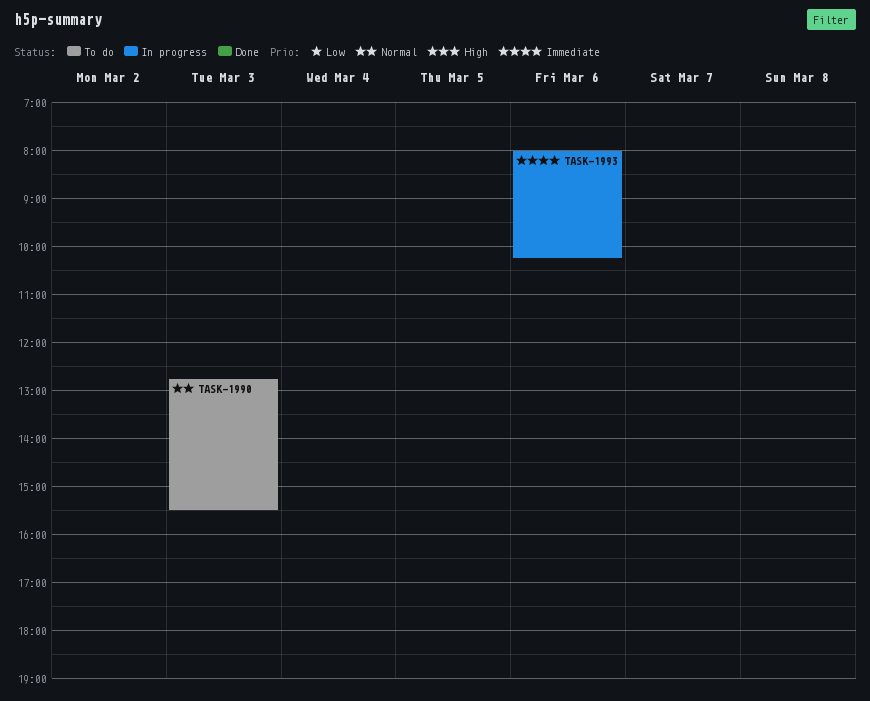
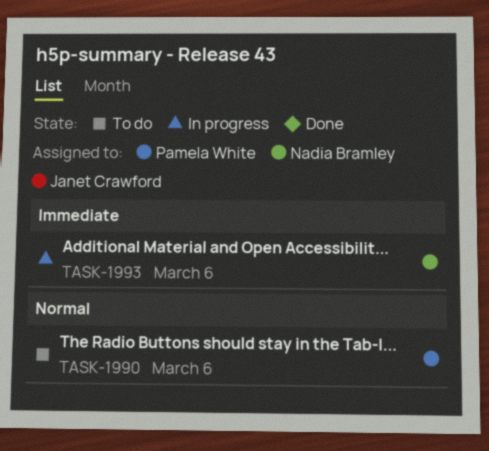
TASK-1990, day: Mar 3 -> Mar 6

